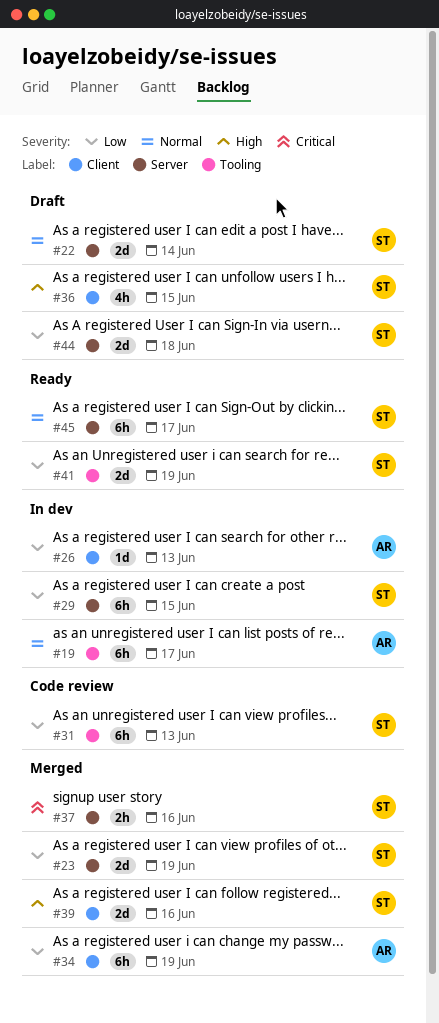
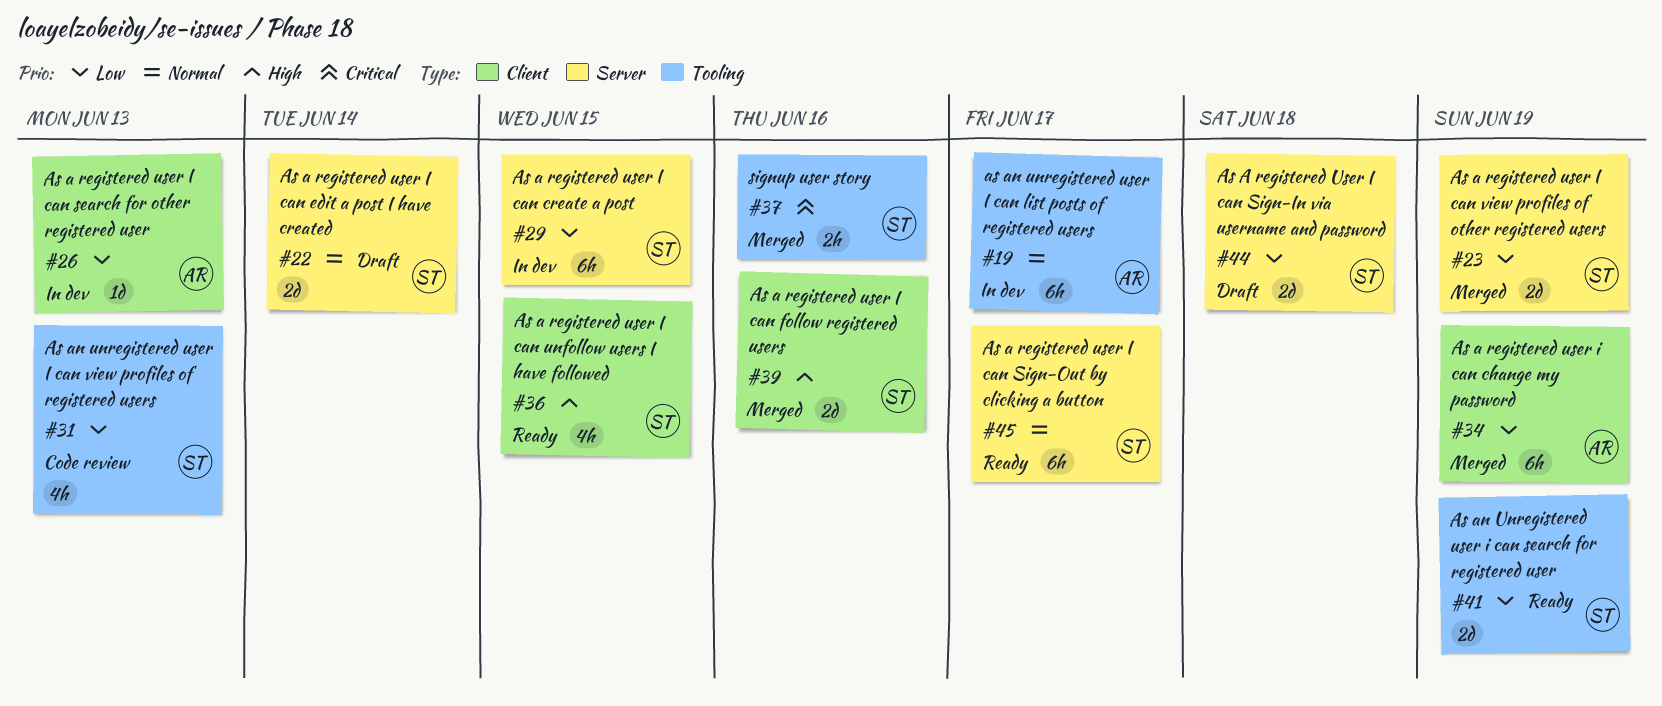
#31, estimate: 6h -> 4h
#36, status: Draft -> Ready
#37, label: Server -> Tooling

